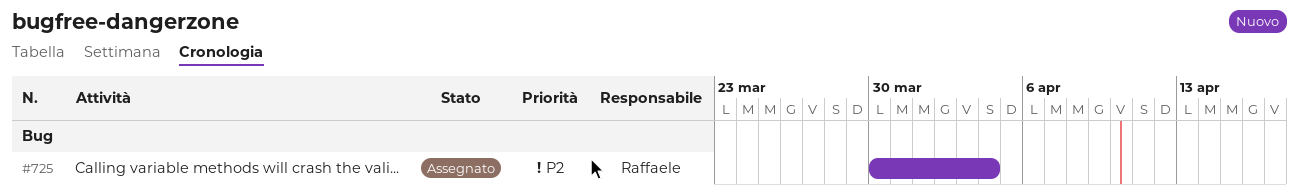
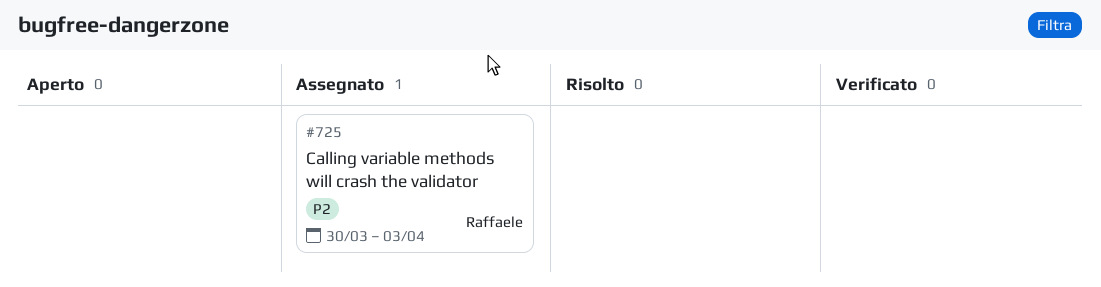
#725, due: Apr 4 -> Apr 3

